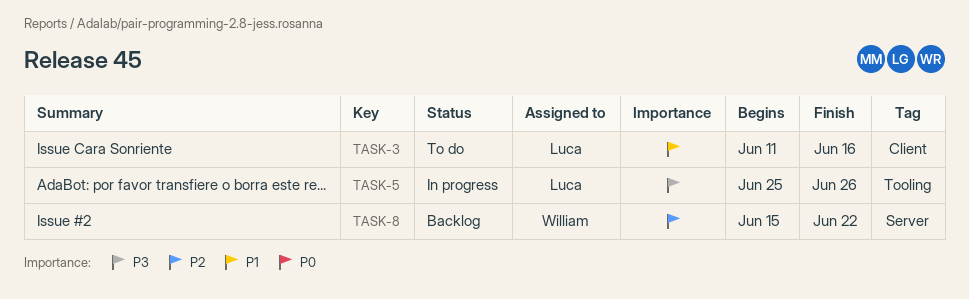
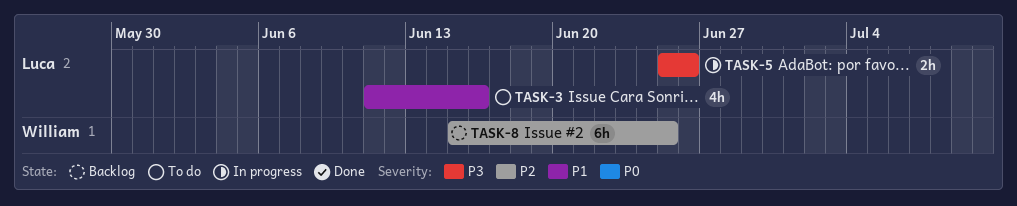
TASK-8, due: Jun 22 -> Jun 25

